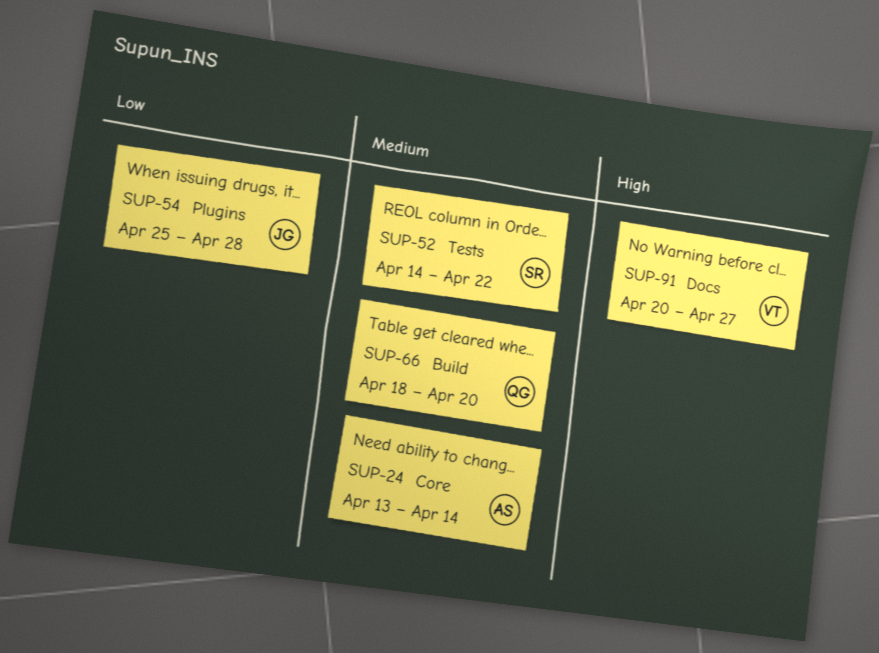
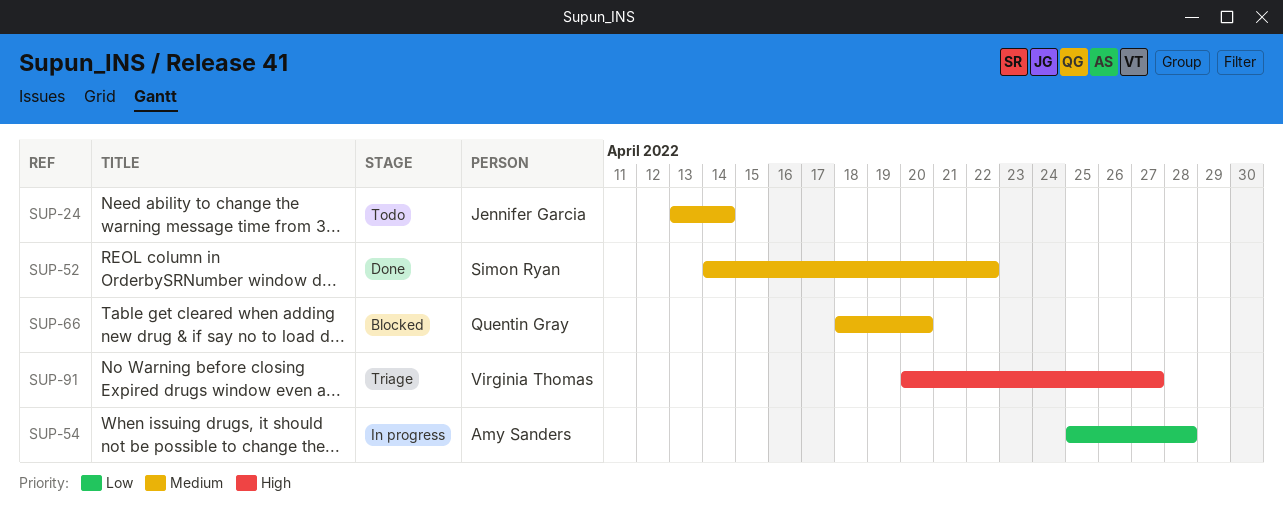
SUP-24, owner: Amy Sanders -> Jennifer Garcia
SUP-54, owner: Jennifer Garcia -> Amy Sanders

